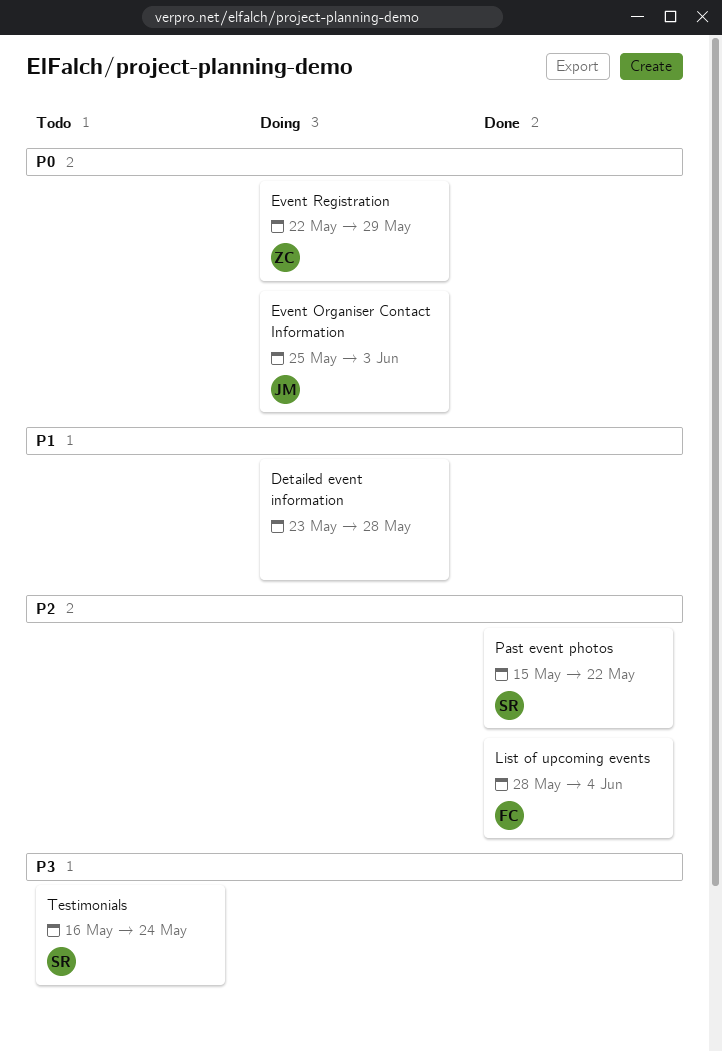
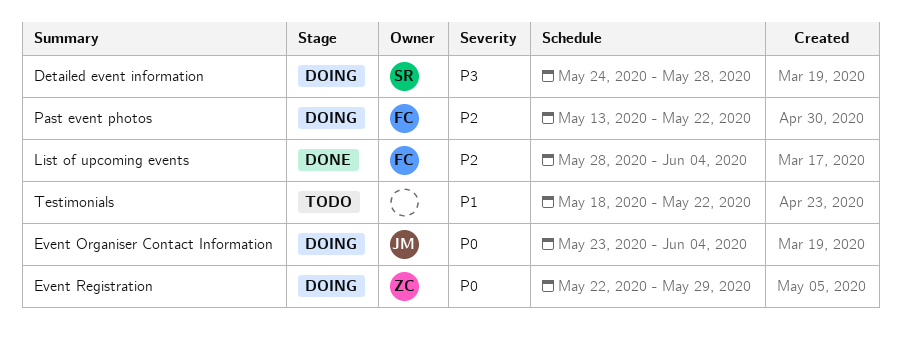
Detailed event information, owner: none -> SR
Detailed event information, priority: P1 -> P3
Detailed event information, start: May 23 -> May 24
Event Organiser Contact Information, start: May 25 -> May 23
Event Organiser Contact Information, due: Jun 3 -> Jun 4
Past event photos, status: Done -> Doing
Past event photos, owner: SR -> FC
Past event photos, start: May 15 -> May 13
Testimonials, owner: SR -> none
Testimonials, priority: P3 -> P1
Testimonials, start: May 16 -> May 18
Testimonials, due: May 24 -> May 22

